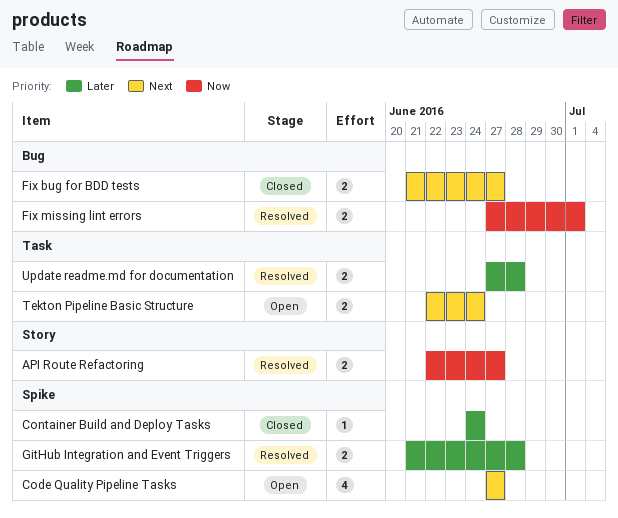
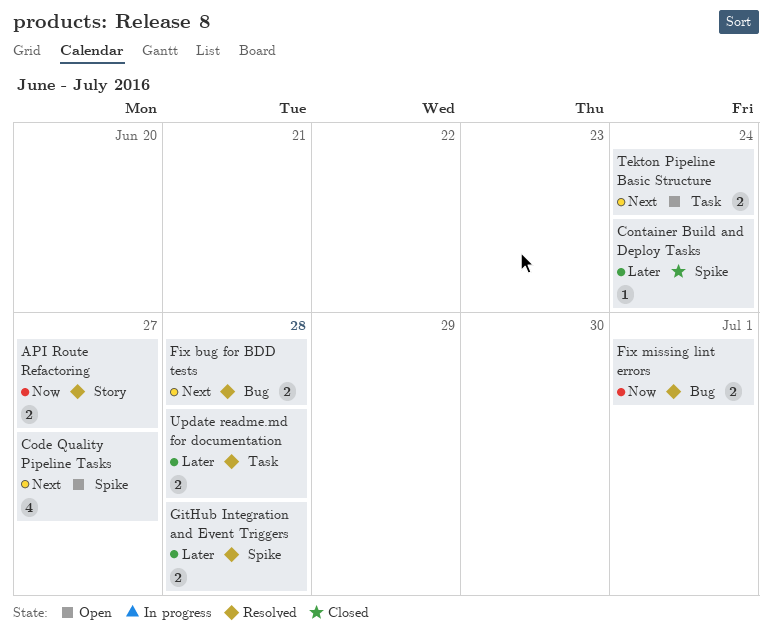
Fix bug for BDD tests, status: Closed -> Resolved
Fix bug for BDD tests, due: Jun 27 -> Jun 28

